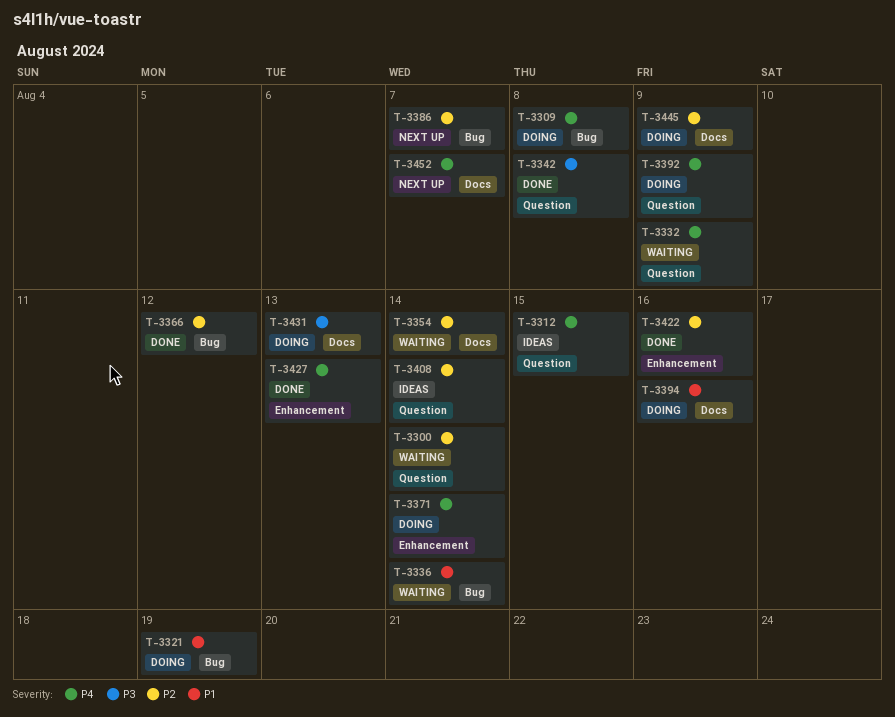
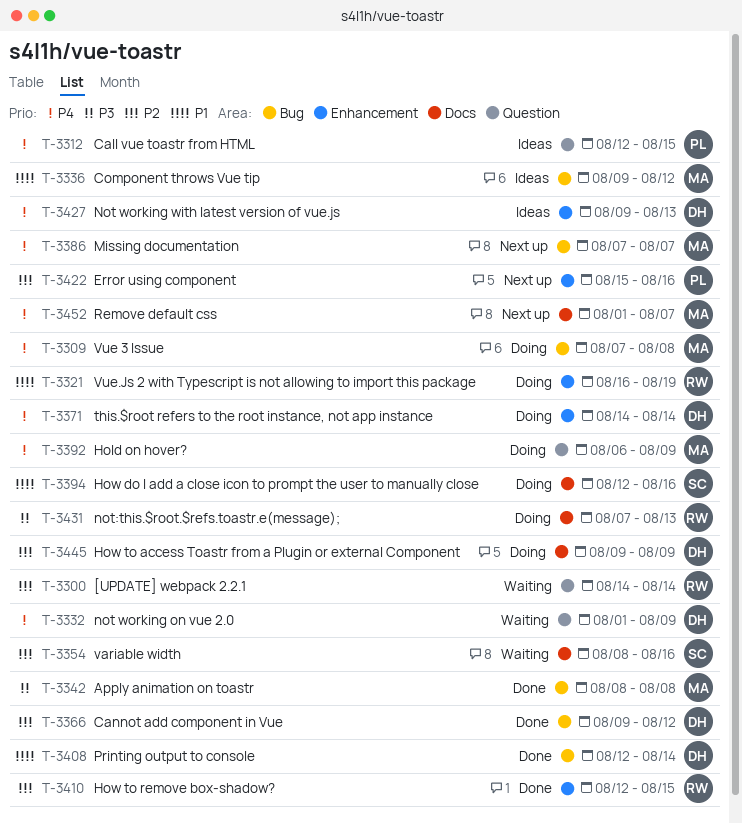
T-3321, label: Bug -> Enhancement
T-3336, status: Waiting -> Ideas
T-3336, due: Aug 14 -> Aug 12
T-3342, label: Question -> Bug
T-3354, due: Aug 14 -> Aug 16
T-3386, priority: P2 -> P4
T-3408, status: Ideas -> Done
T-3408, priority: P2 -> P1
T-3408, label: Question -> Bug
T-3410: none -> present
T-3422, status: Done -> Next up
T-3427, status: Done -> Ideas

